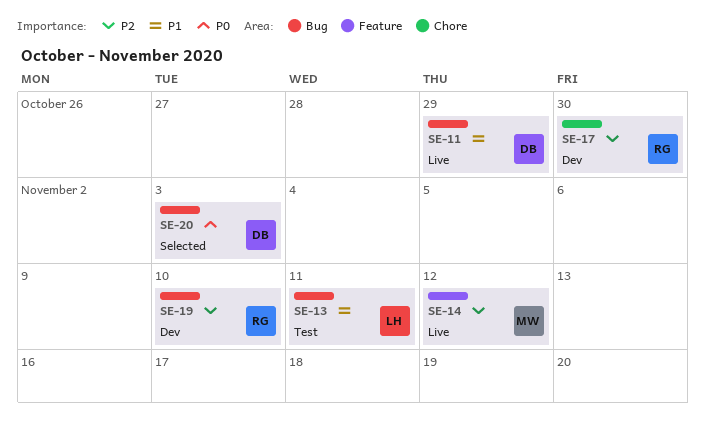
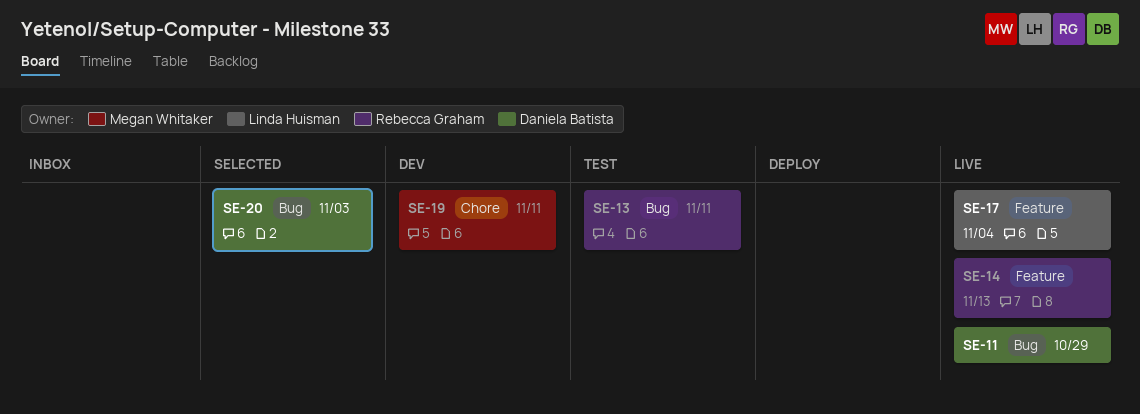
SE-13, owner: Linda Huisman -> Rebecca Graham
SE-14, owner: Megan Whitaker -> Rebecca Graham
SE-14, due: Nov 12 -> Nov 13
SE-17, status: Dev -> Live
SE-17, owner: Rebecca Graham -> Linda Huisman
SE-17, label: Chore -> Feature
SE-17, due: Oct 30 -> Nov 4
SE-19, owner: Rebecca Graham -> Megan Whitaker
SE-19, label: Bug -> Chore
SE-19, due: Nov 10 -> Nov 11

